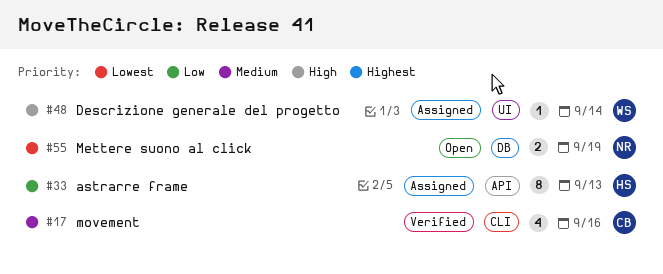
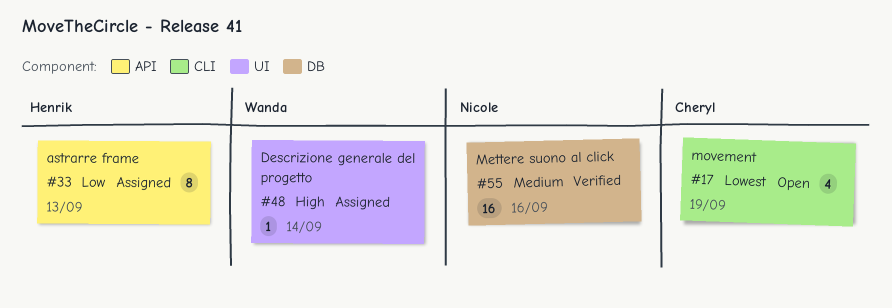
#17, status: Verified -> Open
#17, priority: Medium -> Lowest
#17, due: Sep 16 -> Sep 19
#55, status: Open -> Verified
#55, priority: Lowest -> Medium
#55, estimate: 2 -> 16
#55, due: Sep 19 -> Sep 16

